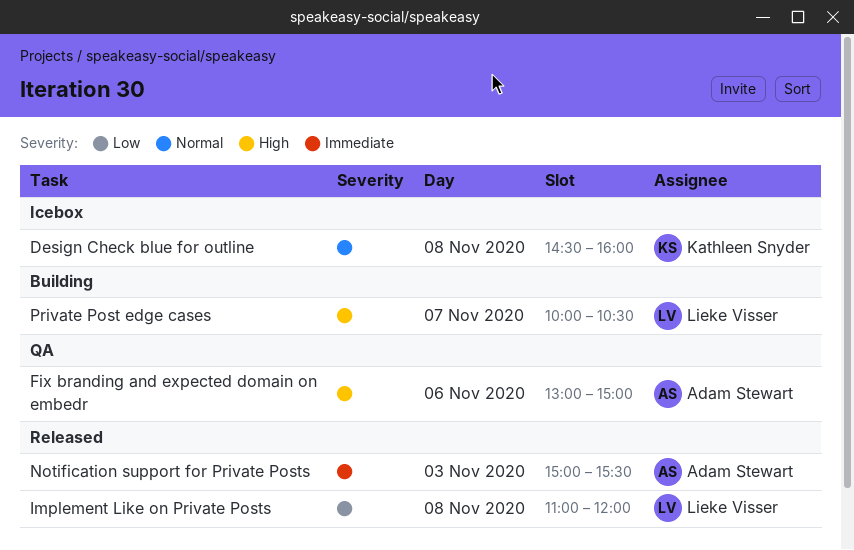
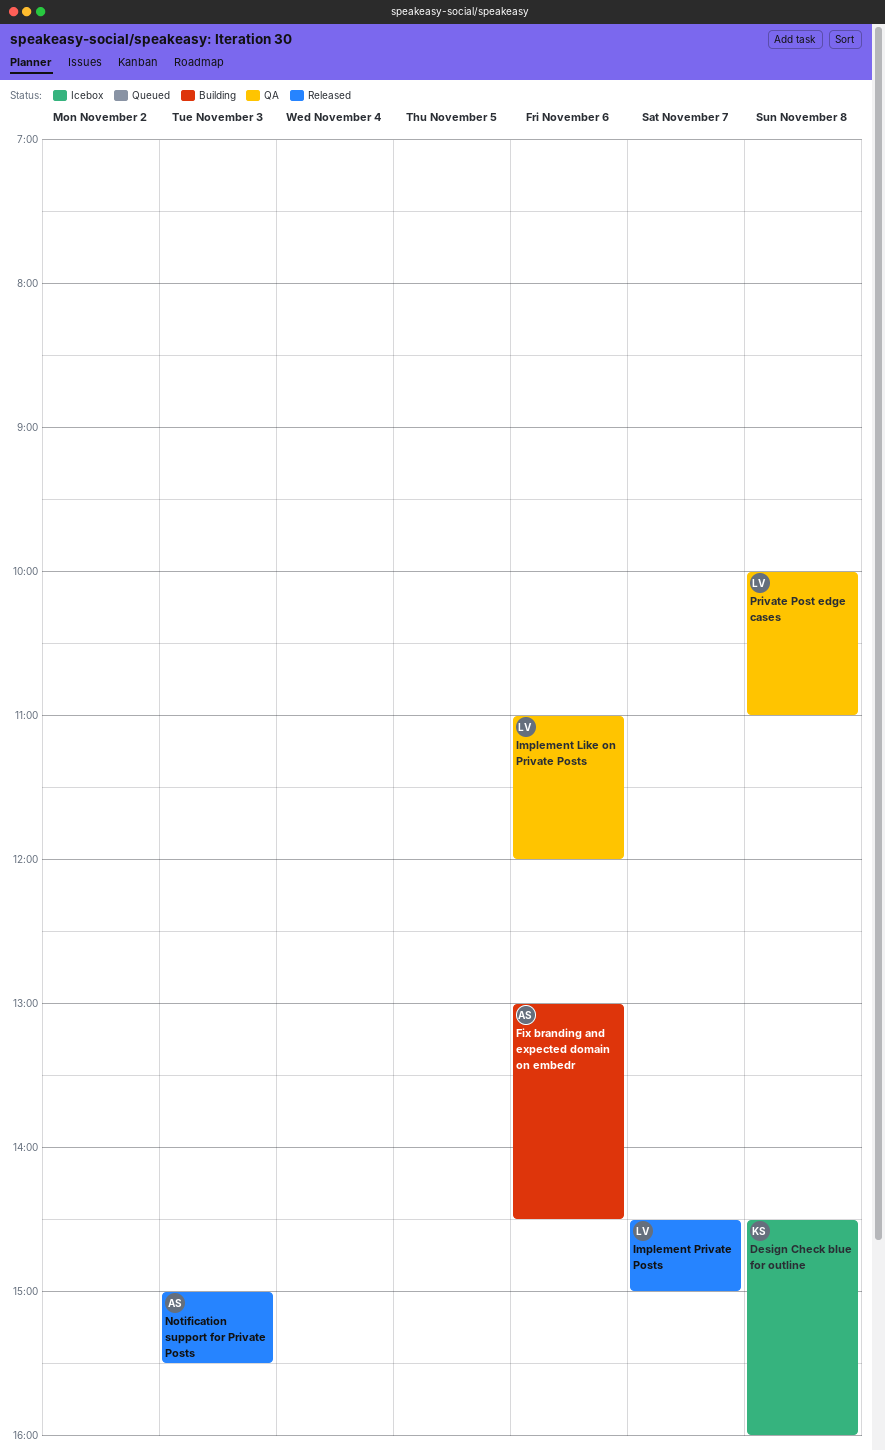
Fix branding and expected domain on embedr, status: QA -> Building
Fix branding and expected domain on embedr, ends: 15:00 -> 14:30
Implement Like on Private Posts, status: Released -> QA
Implement Like on Private Posts, day: Nov 8 -> Nov 6
Implement Private Posts: none -> present
Private Post edge cases, status: Building -> QA
Private Post edge cases, day: Nov 7 -> Nov 8
Private Post edge cases, ends: 10:30 -> 11:00

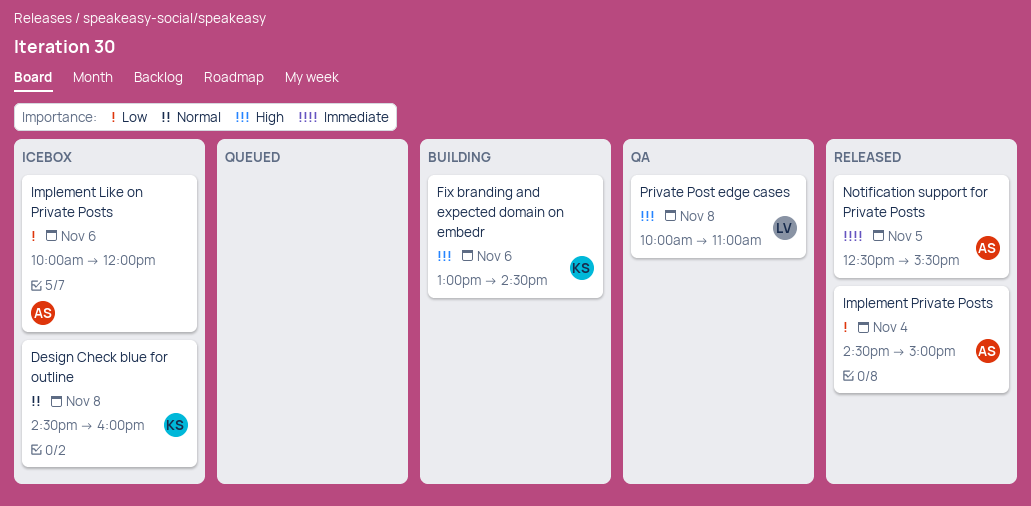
Fix branding and expected domain on embedr, owner: AS -> KS
Implement Like on Private Posts, status: QA -> Icebox
Implement Like on Private Posts, owner: LV -> AS
Implement Like on Private Posts, begins: 11:00 -> 10:00
Implement Private Posts, owner: LV -> AS
Implement Private Posts, day: Nov 7 -> Nov 4
Notification support for Private Posts, day: Nov 3 -> Nov 5
Notification support for Private Posts, begins: 15:00 -> 12:30

